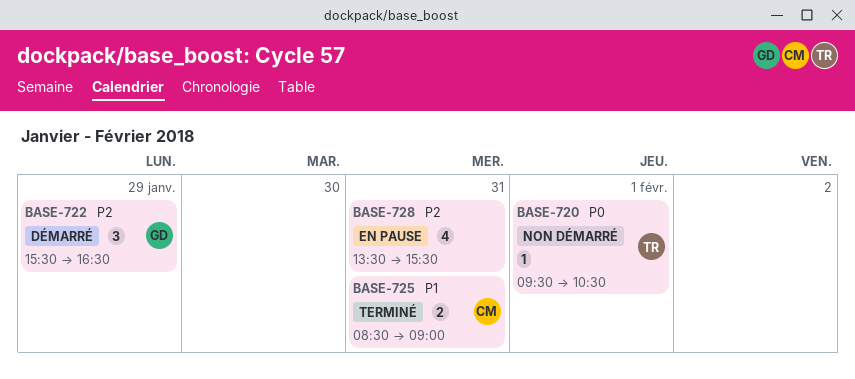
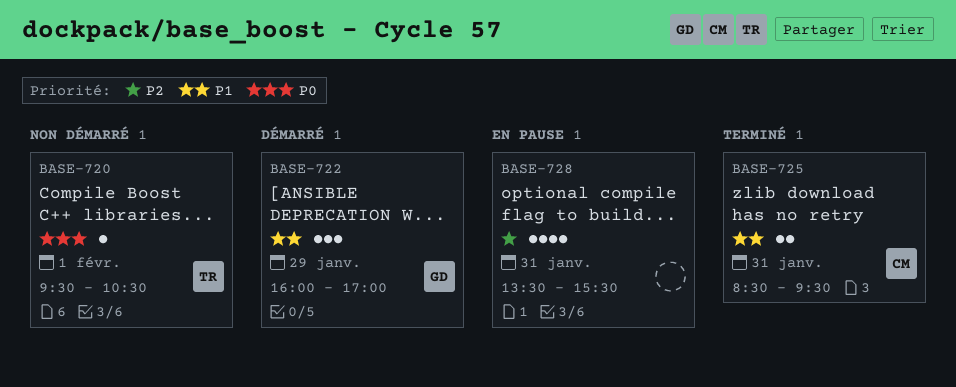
BASE-722, priority: P2 -> P1
BASE-722, begins: 15:30 -> 16:00
BASE-722, ends: 16:30 -> 17:00
BASE-725, ends: 09:00 -> 09:30

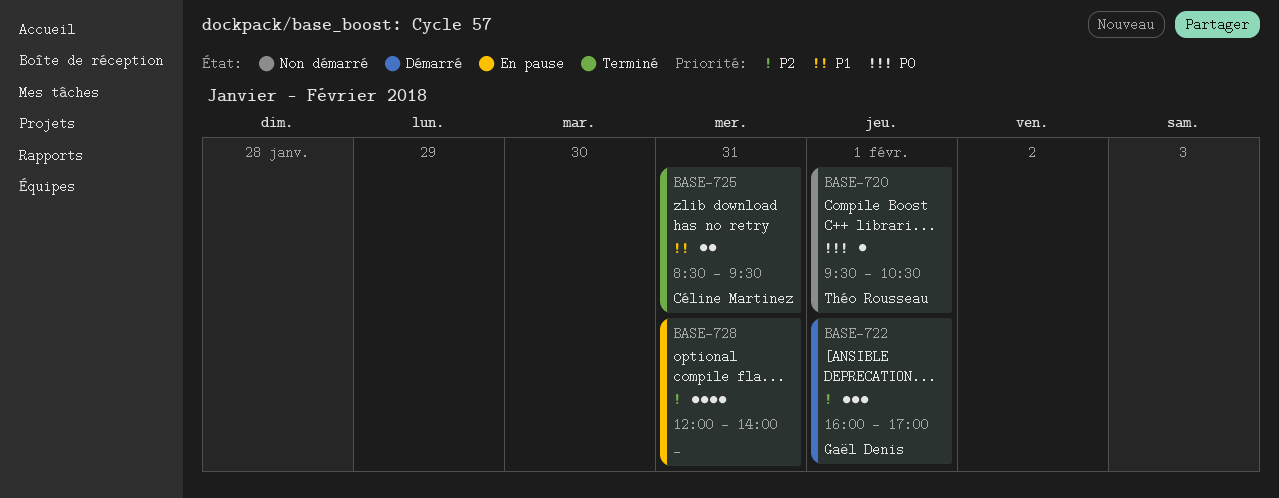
BASE-722, priority: P1 -> P2
BASE-722, day: Jan 29 -> Feb 1
BASE-728, begins: 13:30 -> 12:00
BASE-728, ends: 15:30 -> 14:00

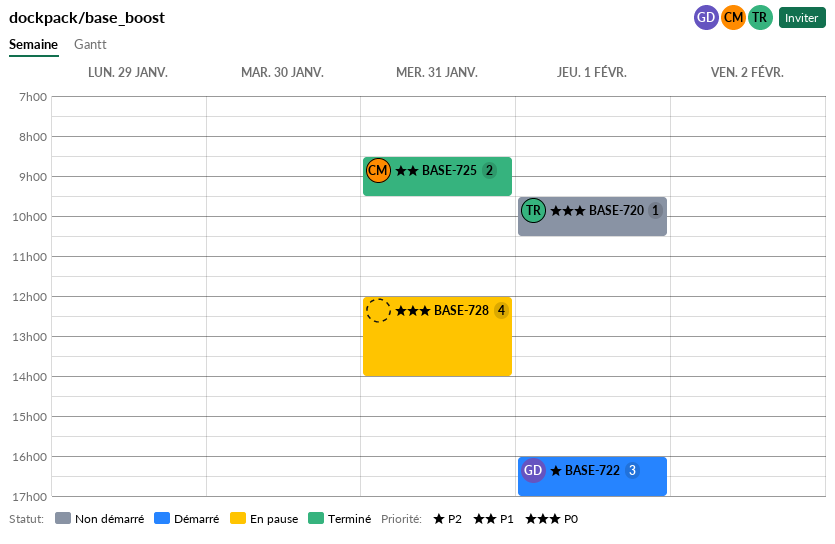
BASE-728, priority: P2 -> P0

